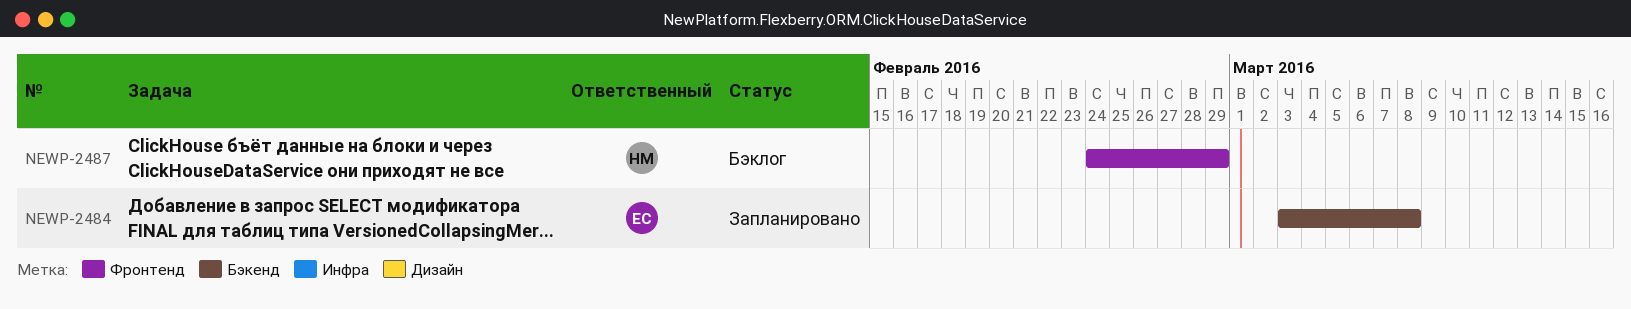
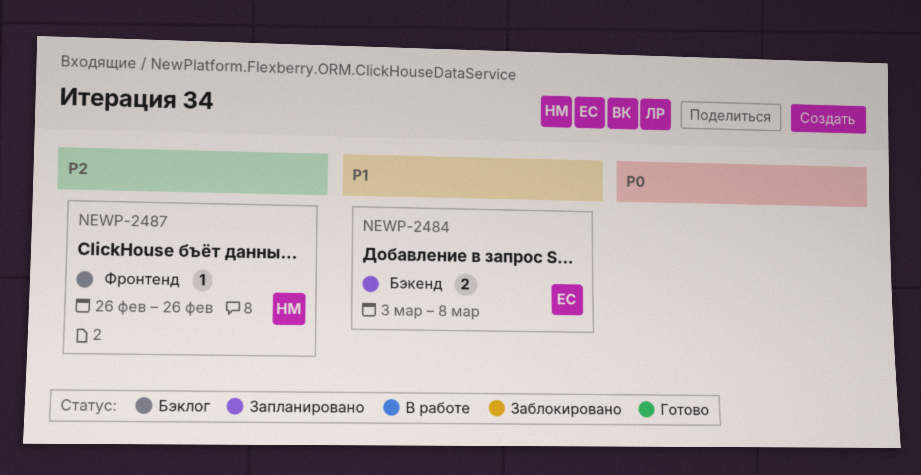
NEWP-2487, start: Feb 24 -> Feb 26
NEWP-2487, due: Feb 29 -> Feb 26

